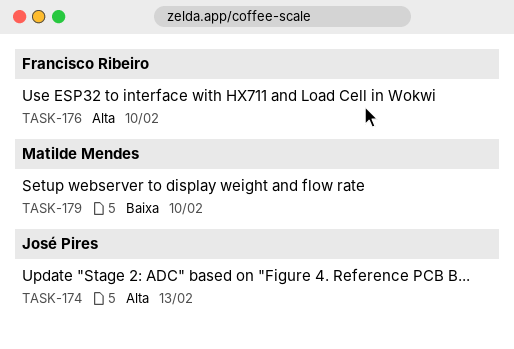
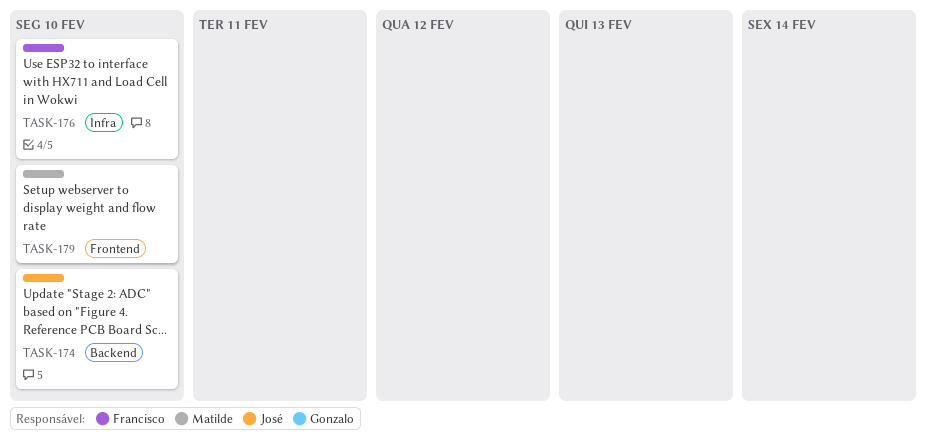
TASK-174, due: Feb 13 -> Feb 10

